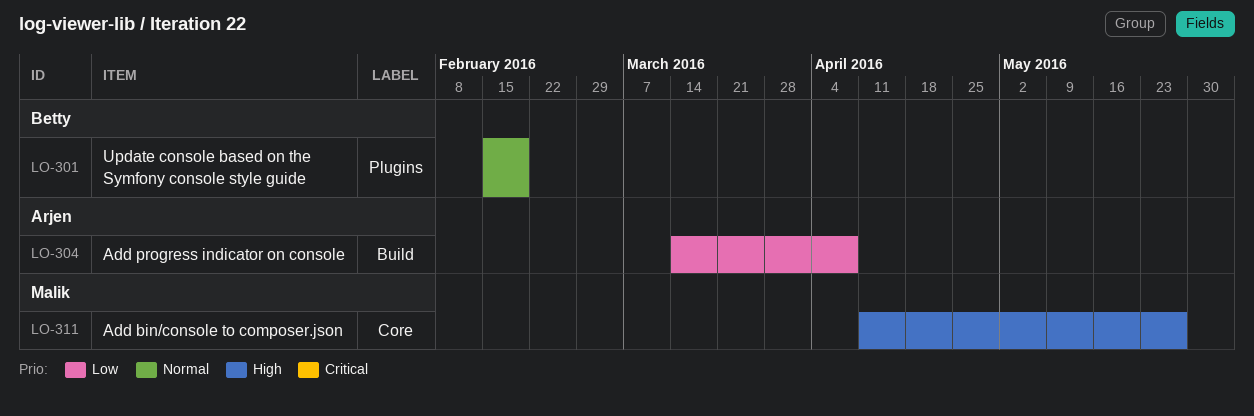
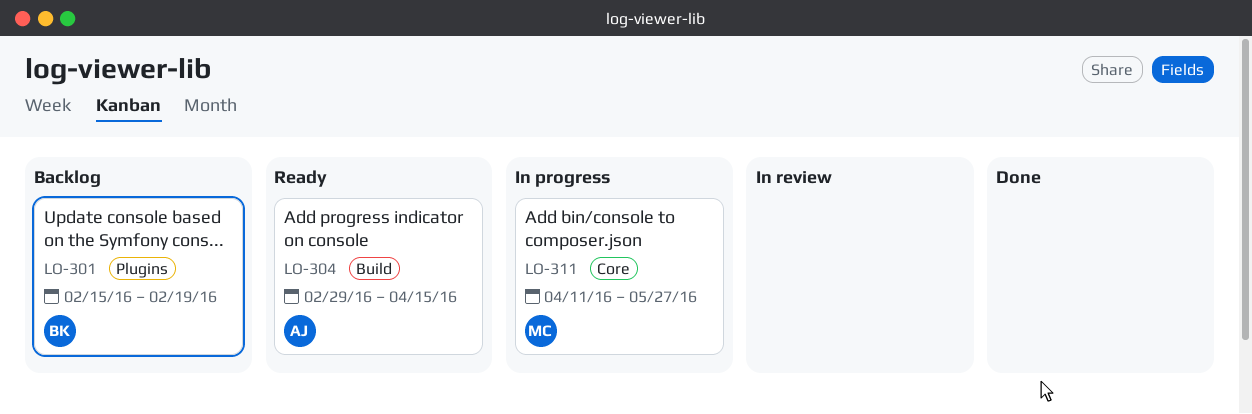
LO-304, start: Mar 14 -> Feb 29
LO-304, due: Apr 8 -> Apr 15

